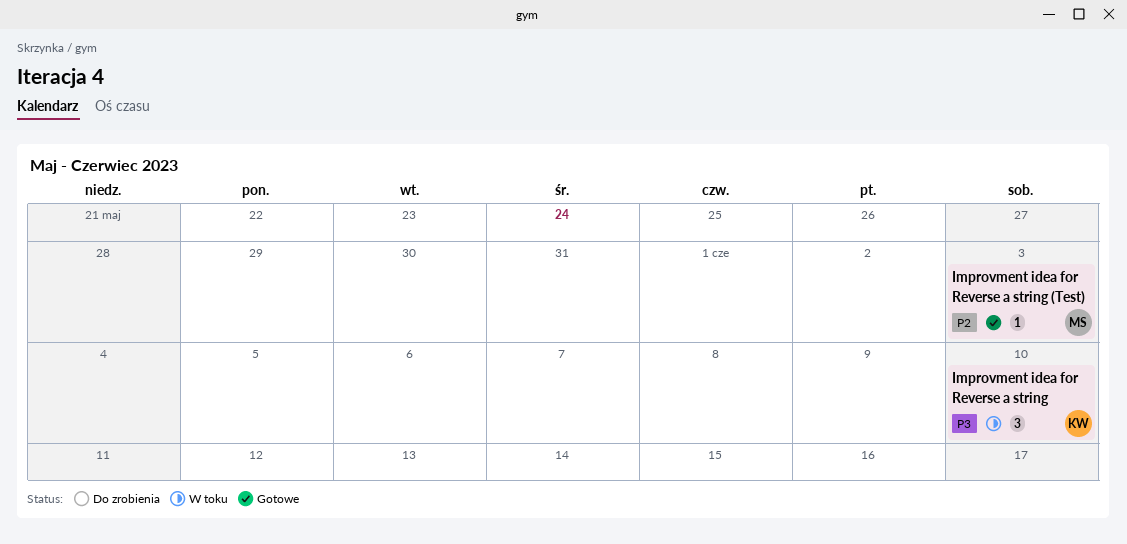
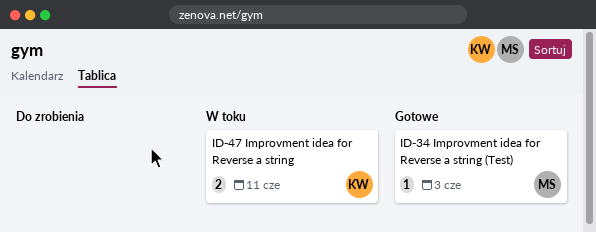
Improvment idea for Reverse a string, estimate: 3 -> 2
Improvment idea for Reverse a string, due: Jun 10 -> Jun 11

